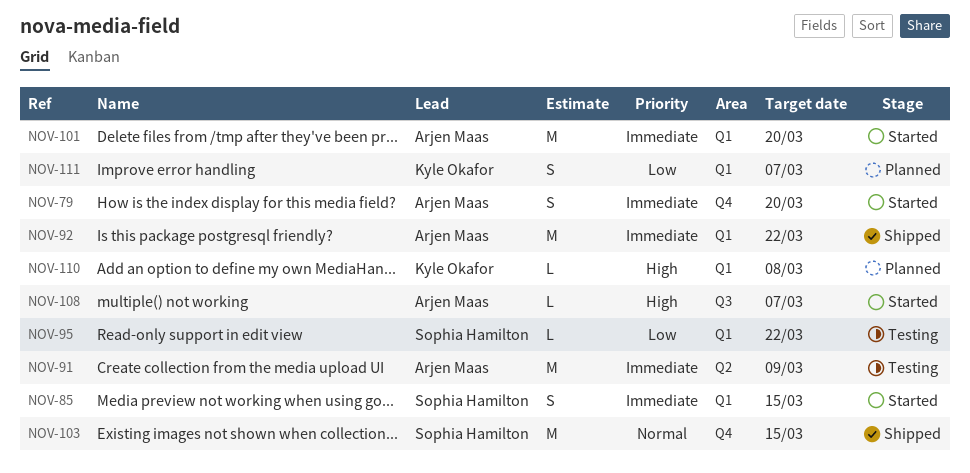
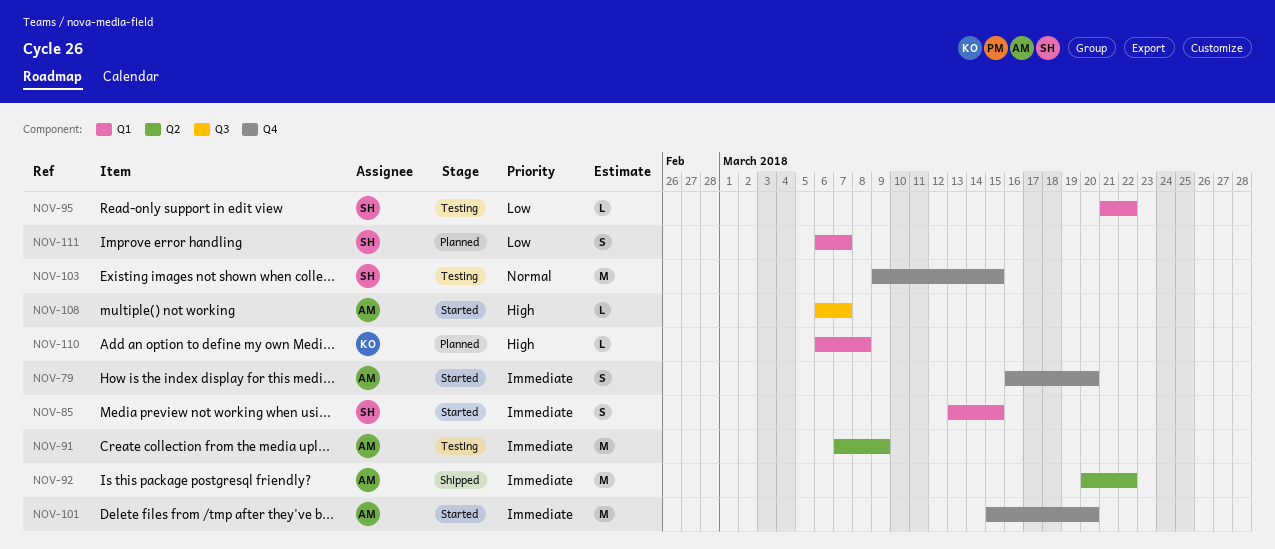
NOV-92, label: Q1 -> Q2
NOV-101, label: Q1 -> Q4
NOV-103, status: Shipped -> Testing
NOV-111, owner: Kyle Okafor -> Sophia Hamilton

